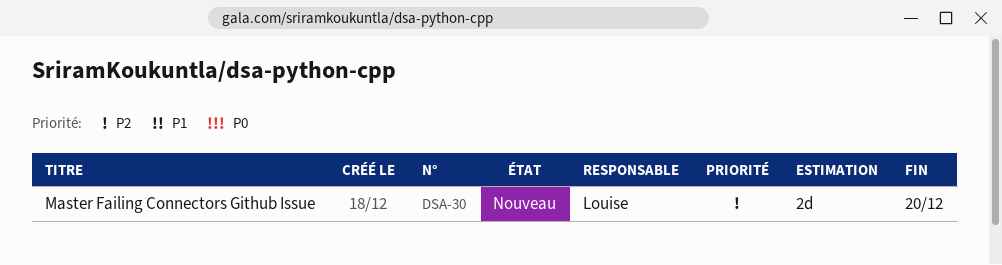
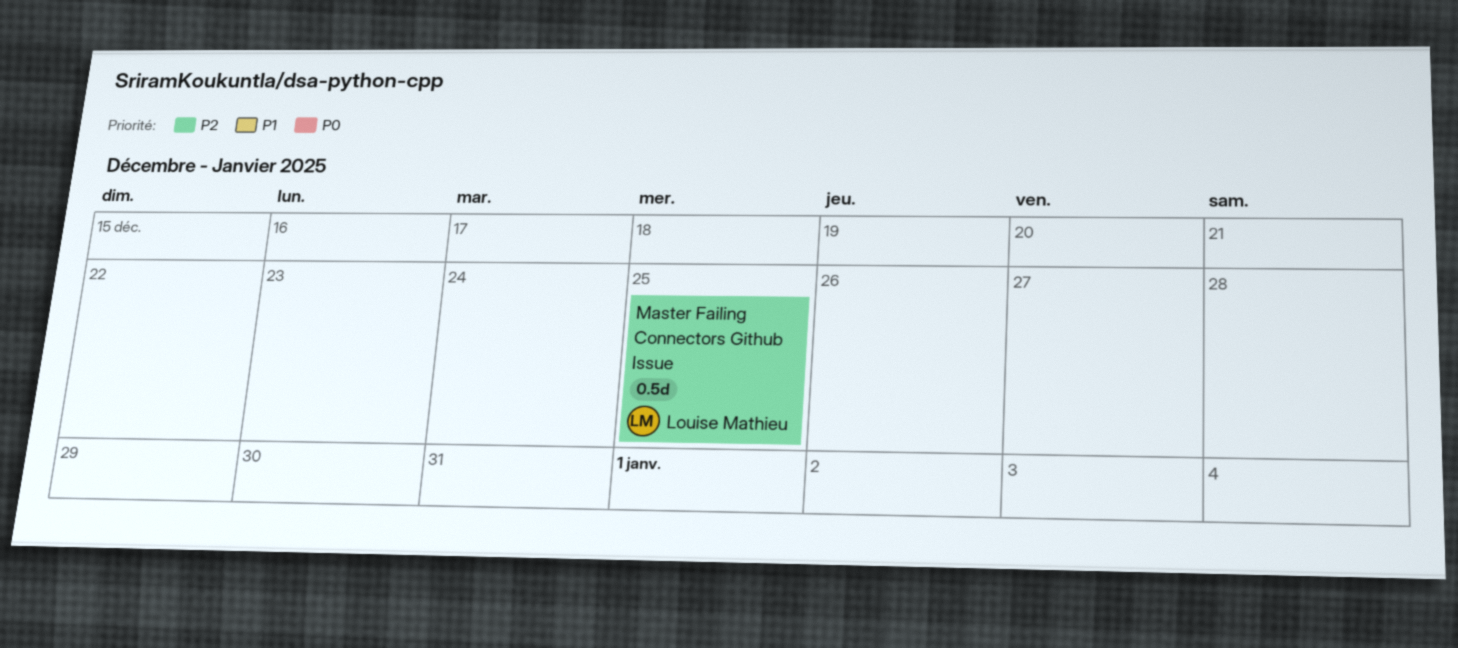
Master Failing Connectors Github Issue, estimate: 2d -> 0.5d
Master Failing Connectors Github Issue, due: Dec 20 -> Dec 25

